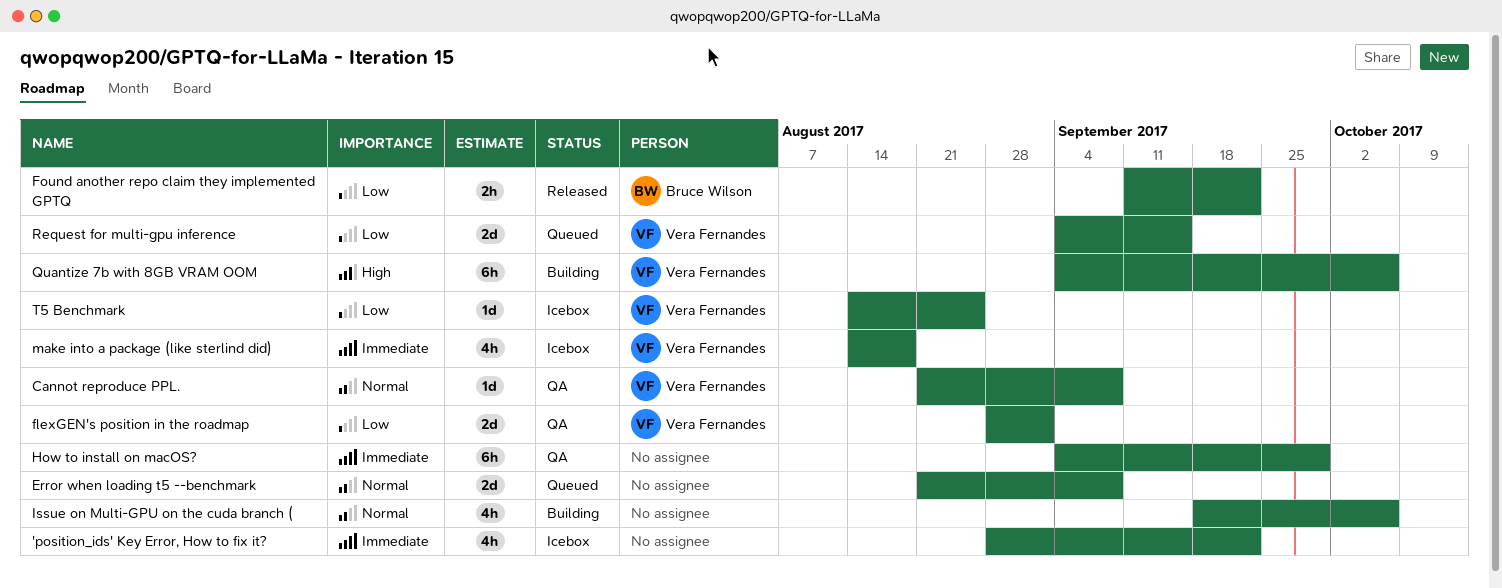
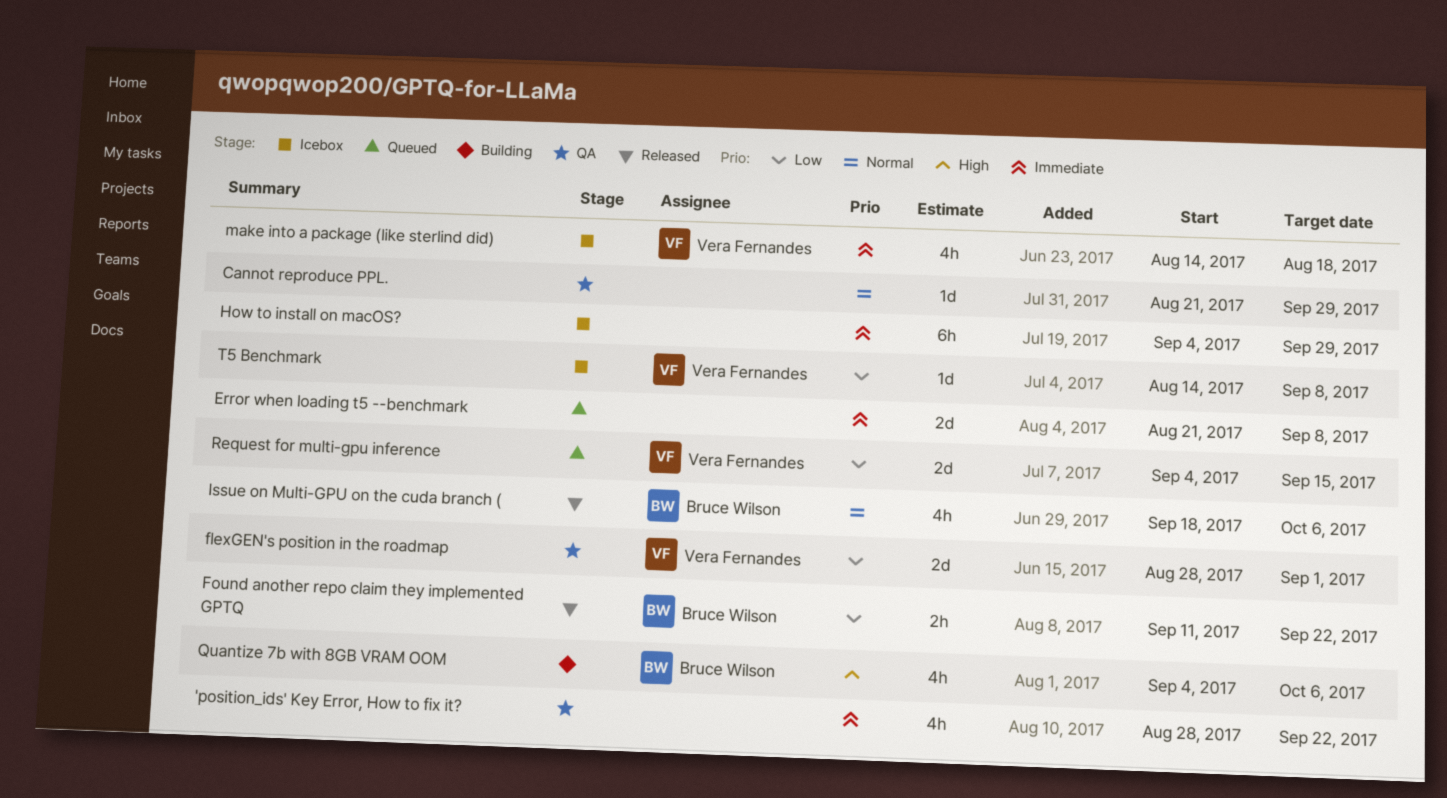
'position_ids' Key Error, How to fix it?, status: Icebox -> QA
Cannot reproduce PPL., owner: Vera Fernandes -> none
Cannot reproduce PPL., due: Sep 8 -> Sep 29
Error when loading t5 --benchmark, priority: Normal -> Immediate
How to install on macOS?, status: QA -> Icebox
Issue on Multi-GPU on the cuda branch (, status: Building -> Released
Issue on Multi-GPU on the cuda branch (, owner: none -> Bruce Wilson
Quantize 7b with 8GB VRAM OOM, owner: Vera Fernandes -> Bruce Wilson
Quantize 7b with 8GB VRAM OOM, estimate: 6h -> 4h
T5 Benchmark, due: Aug 25 -> Sep 8

